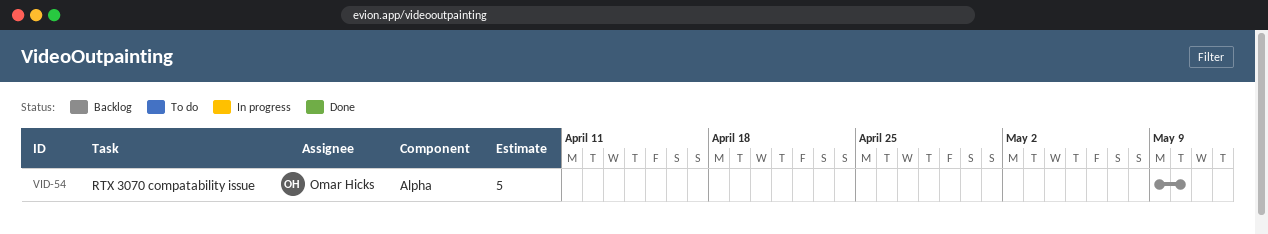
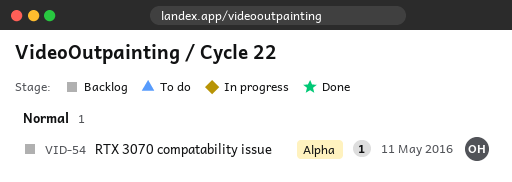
VID-54, estimate: 5 -> 1
VID-54, due: May 10 -> May 11

